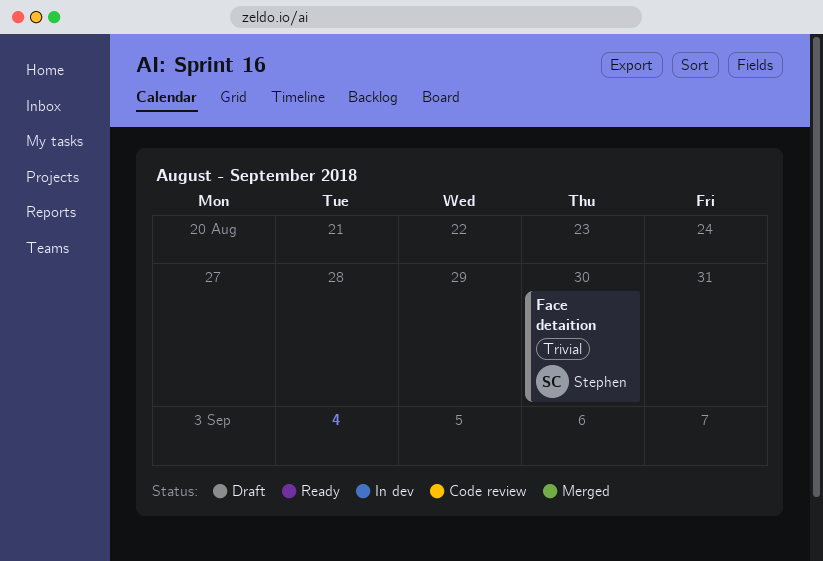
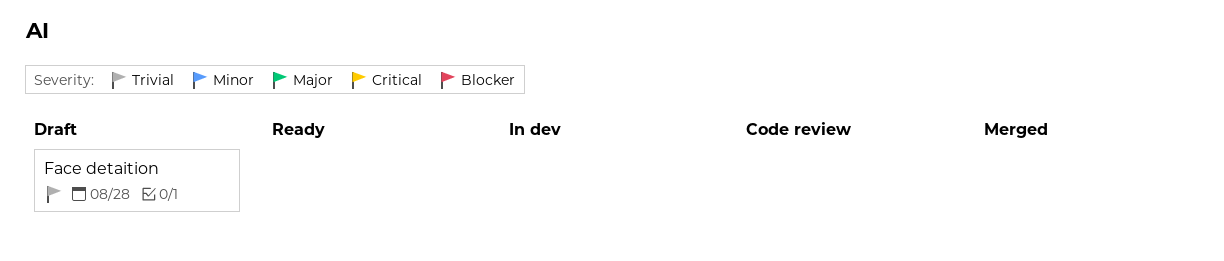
Face detaition, due: Aug 30 -> Aug 28

